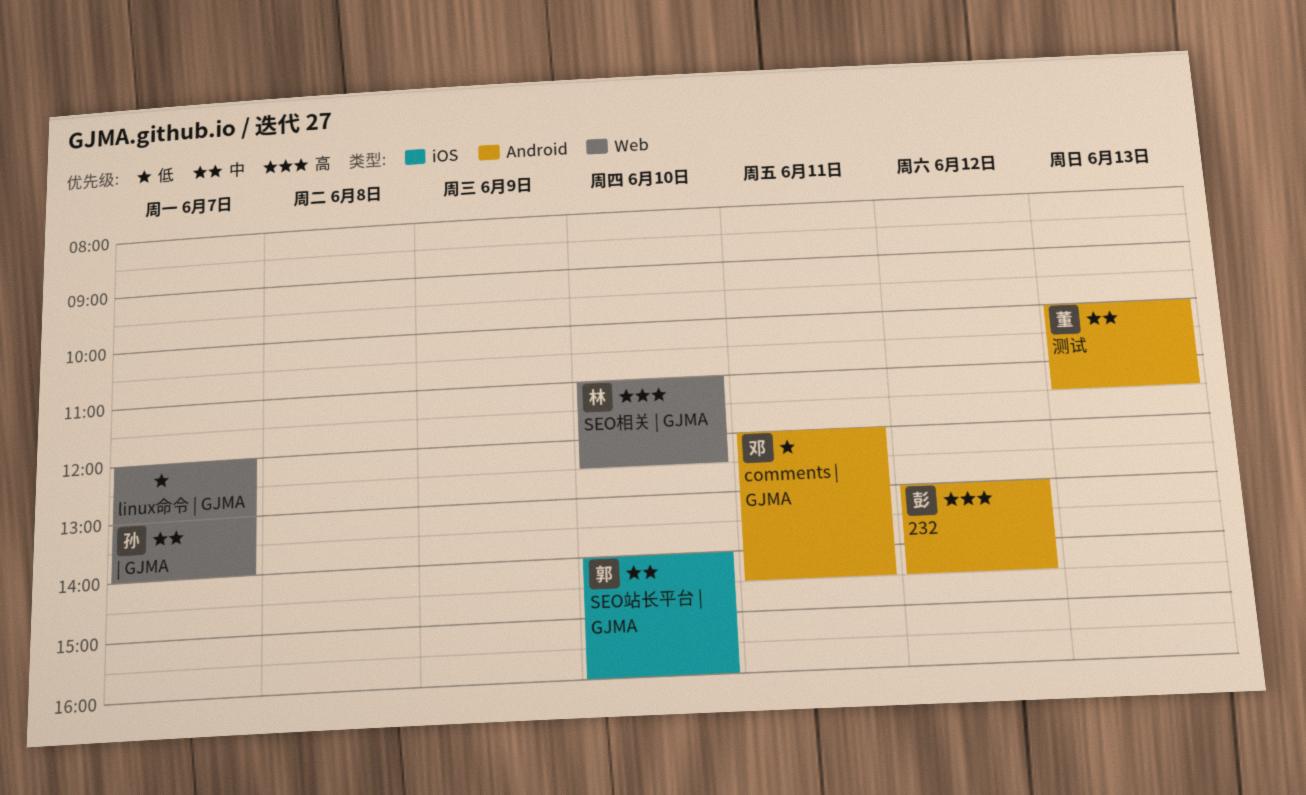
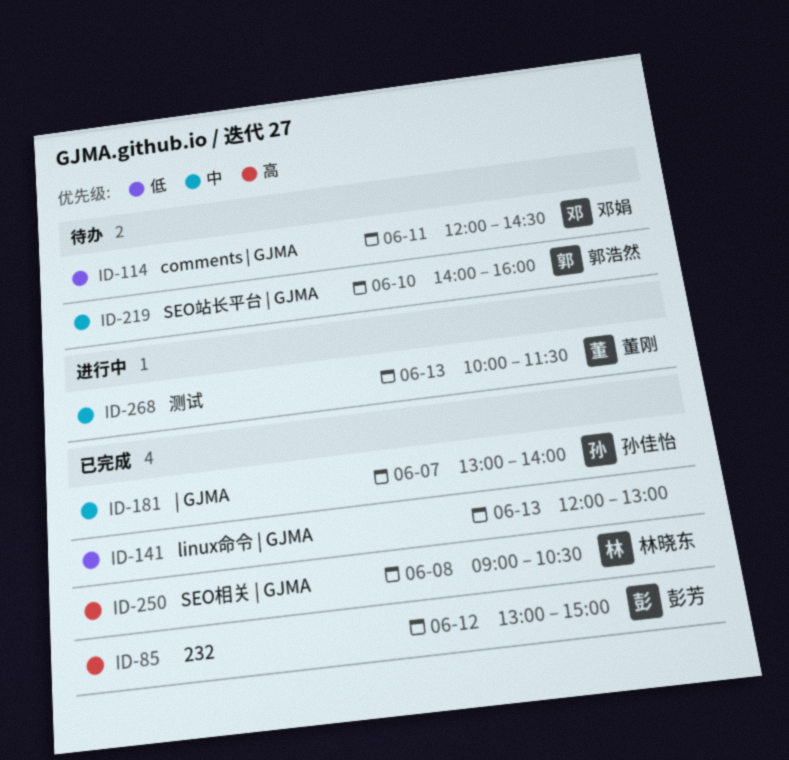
232, ends: 14:30 -> 15:00
linux命令 | GJMA, day: Jun 7 -> Jun 13
SEO相关 | GJMA, day: Jun 10 -> Jun 8
SEO相关 | GJMA, begins: 11:00 -> 09:00
SEO相关 | GJMA, ends: 12:30 -> 10:30

